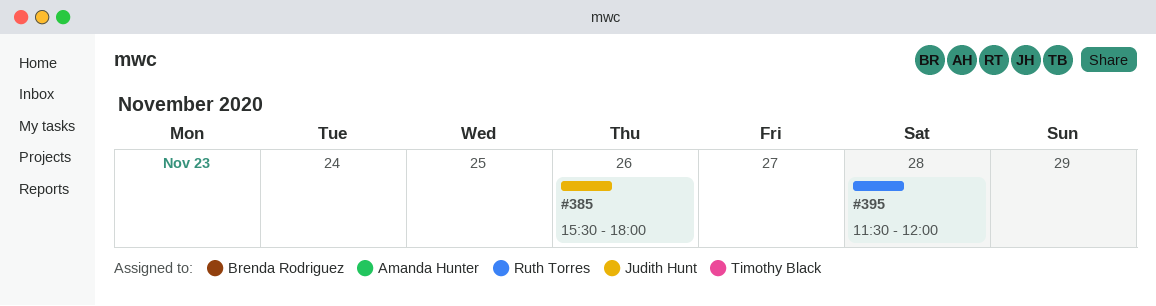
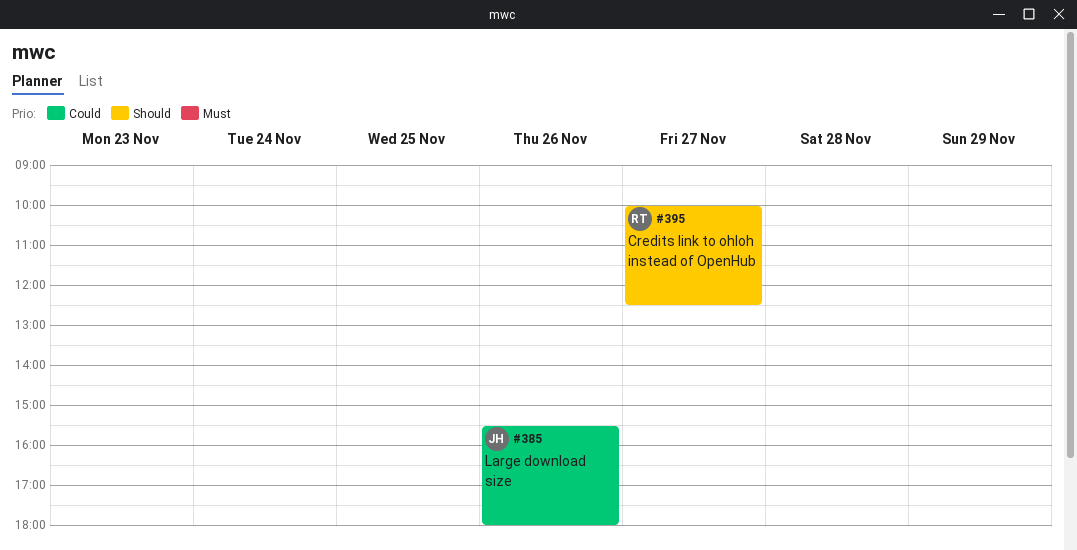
#395, day: Nov 28 -> Nov 27
#395, begins: 11:30 -> 10:00
#395, ends: 12:00 -> 12:30

